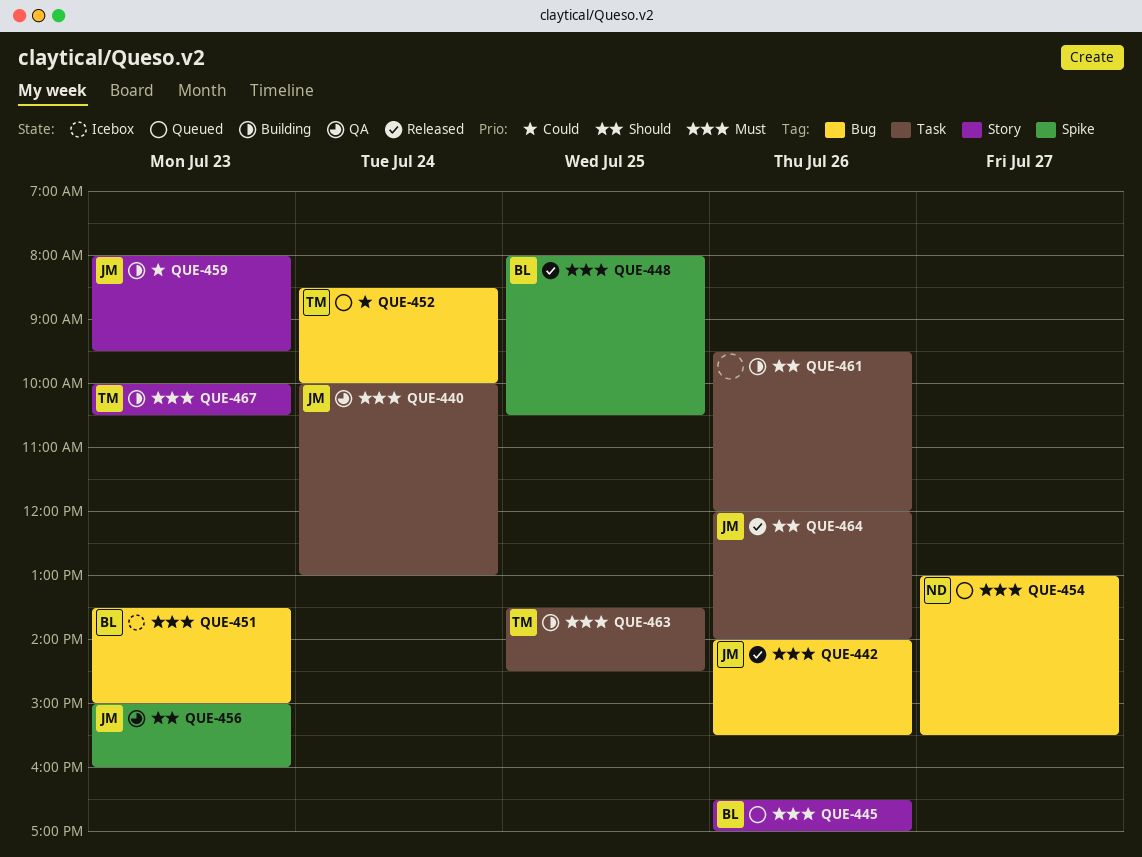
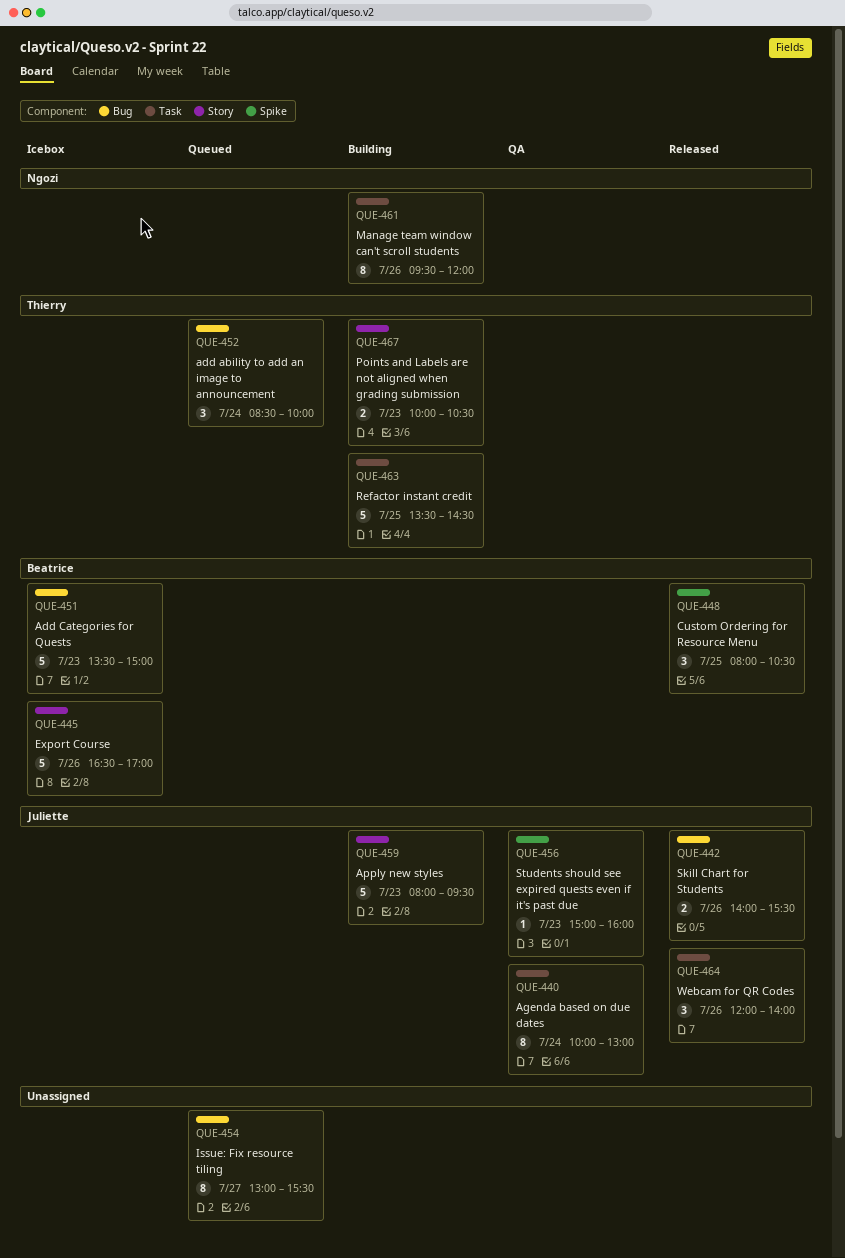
QUE-445, status: Queued -> Icebox
QUE-454, owner: Ngozi -> none
QUE-461, owner: none -> Ngozi

